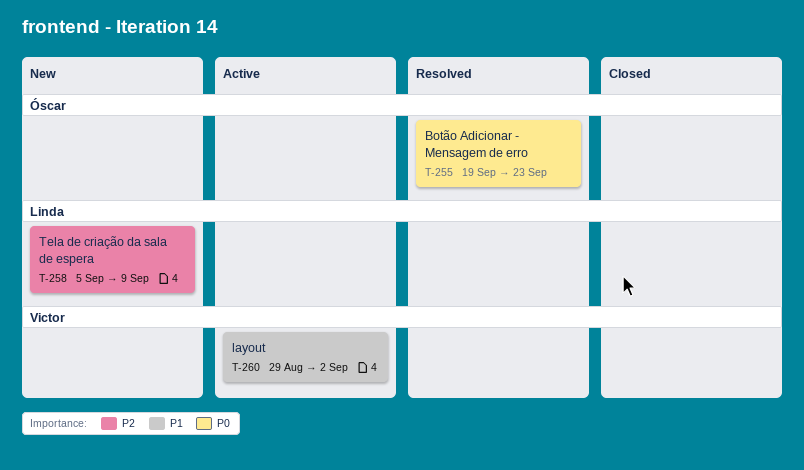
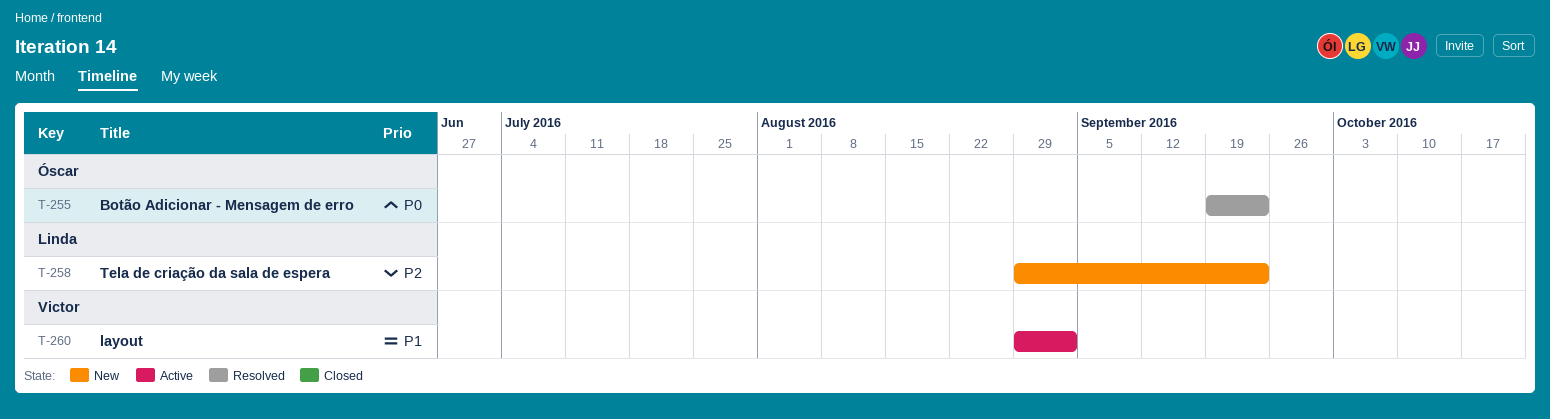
T-258, start: Sep 5 -> Aug 29
T-258, due: Sep 9 -> Sep 23

